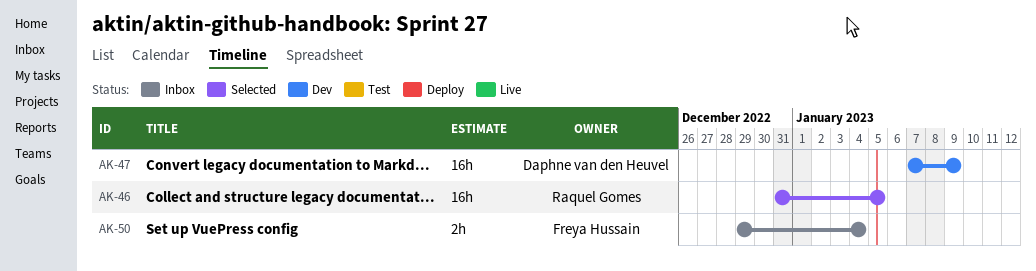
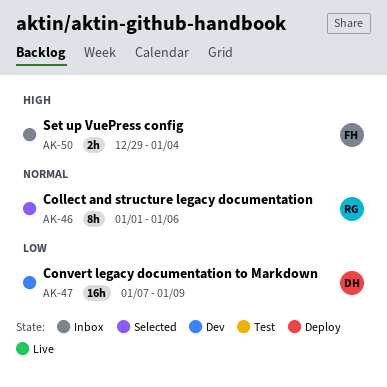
AK-46, estimate: 16h -> 8h
AK-46, start: Dec 31 -> Jan 1
AK-46, due: Jan 5 -> Jan 6

